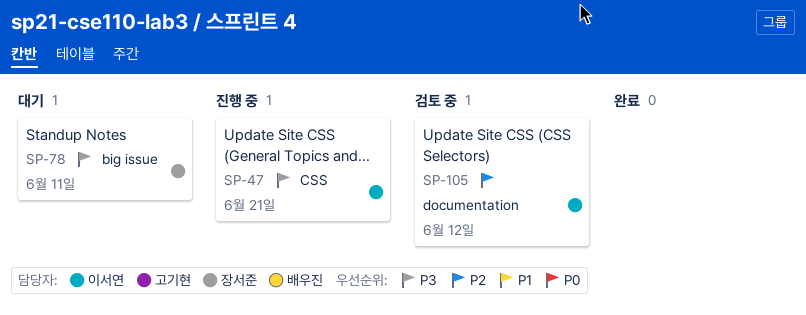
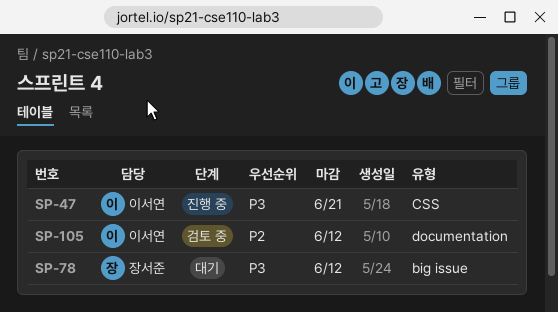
SP-78, due: Jun 11 -> Jun 12

